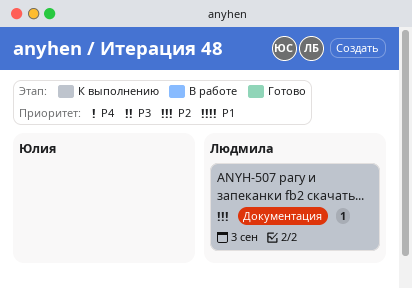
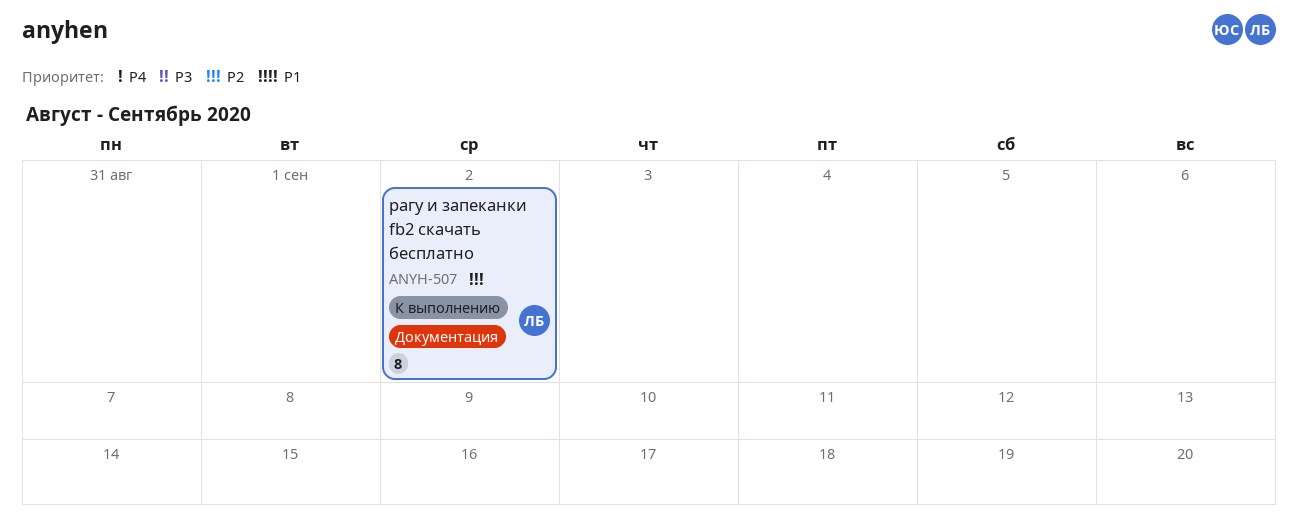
ANYH-507, estimate: 1 -> 8
ANYH-507, due: Sep 3 -> Sep 2

